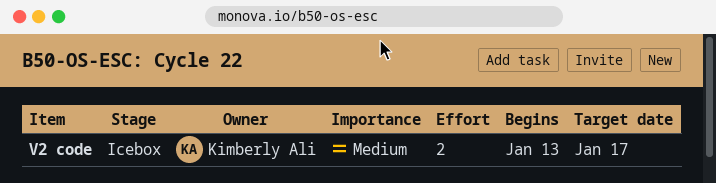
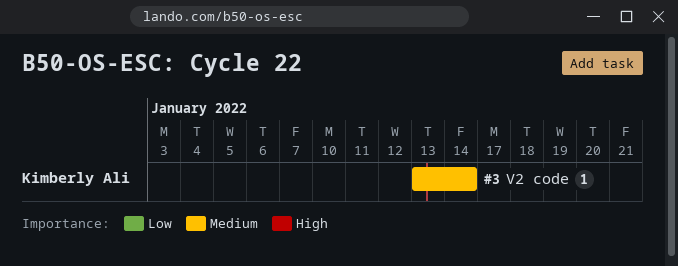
V2 code, estimate: 2 -> 1
V2 code, due: Jan 17 -> Jan 14

